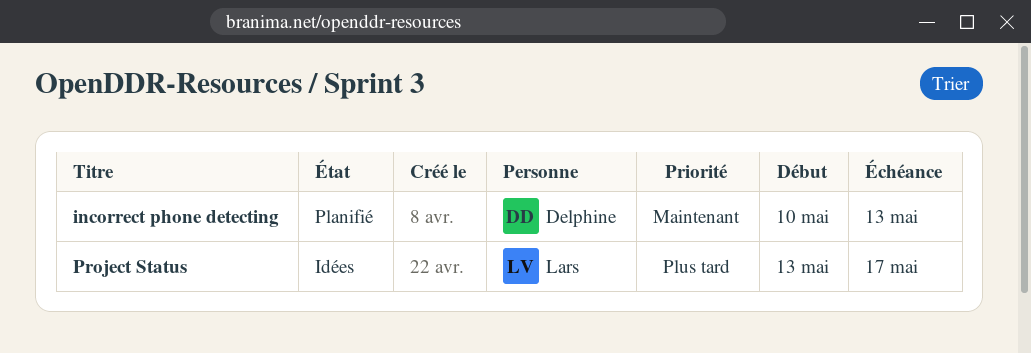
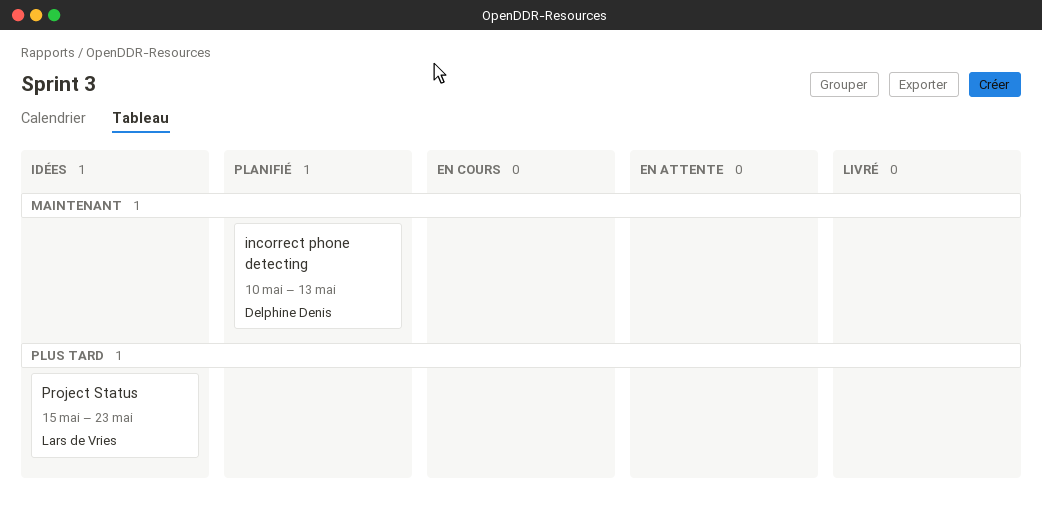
Project Status, start: May 13 -> May 15
Project Status, due: May 17 -> May 23

